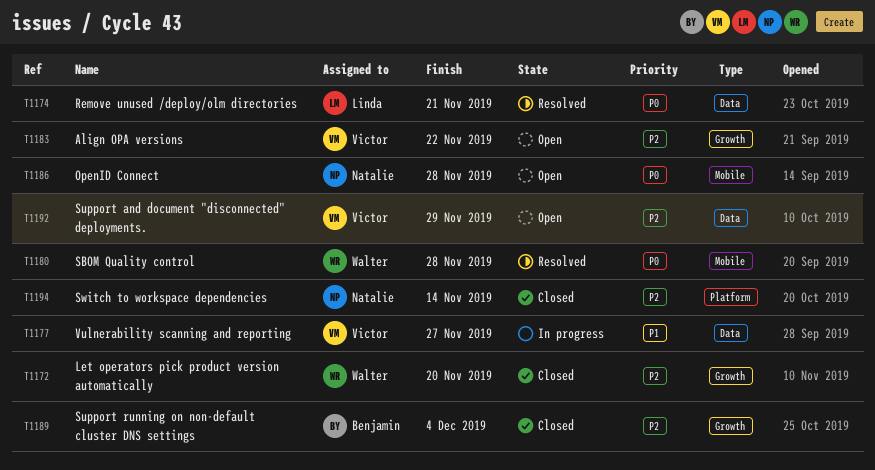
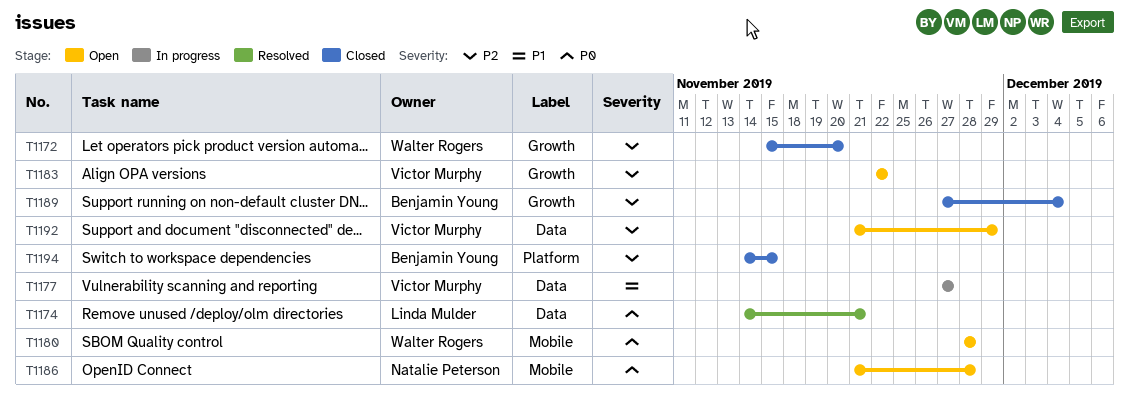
T1180, status: Resolved -> Open
T1194, owner: Natalie Peterson -> Benjamin Young
T1194, due: Nov 14 -> Nov 15

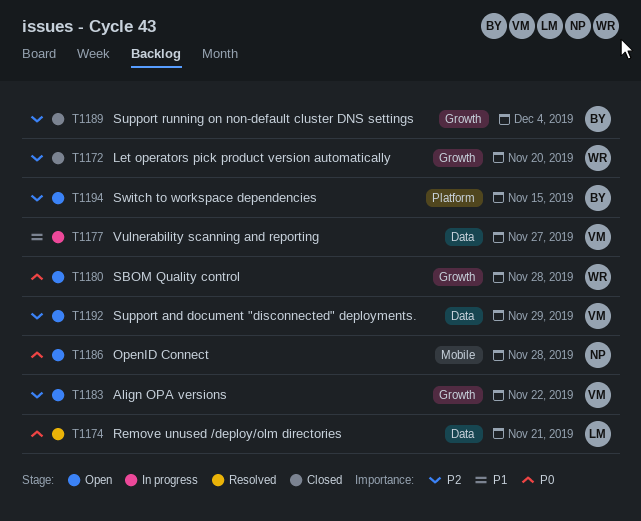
T1180, label: Mobile -> Growth
T1194, status: Closed -> Open

